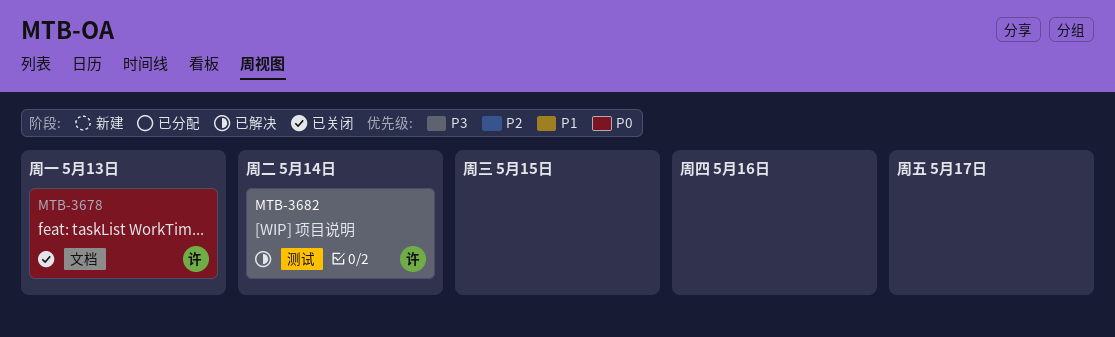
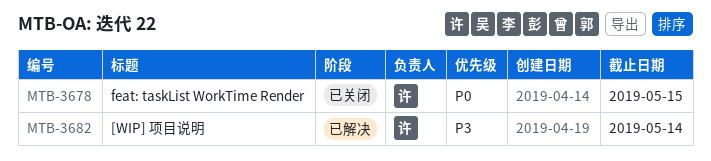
MTB-3678, due: May 13 -> May 15

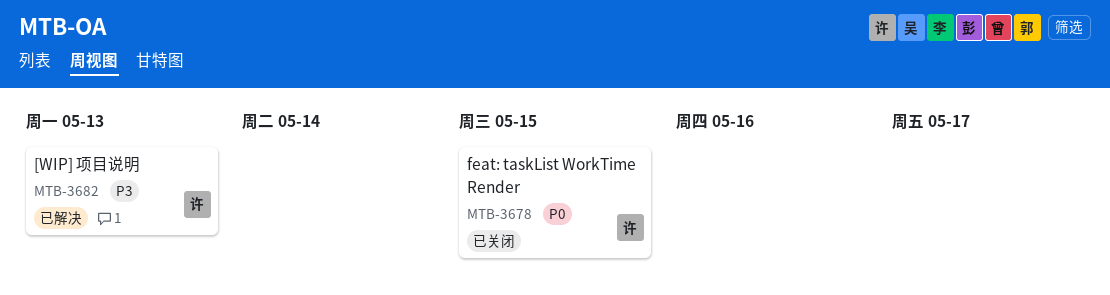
MTB-3682, due: May 14 -> May 13

